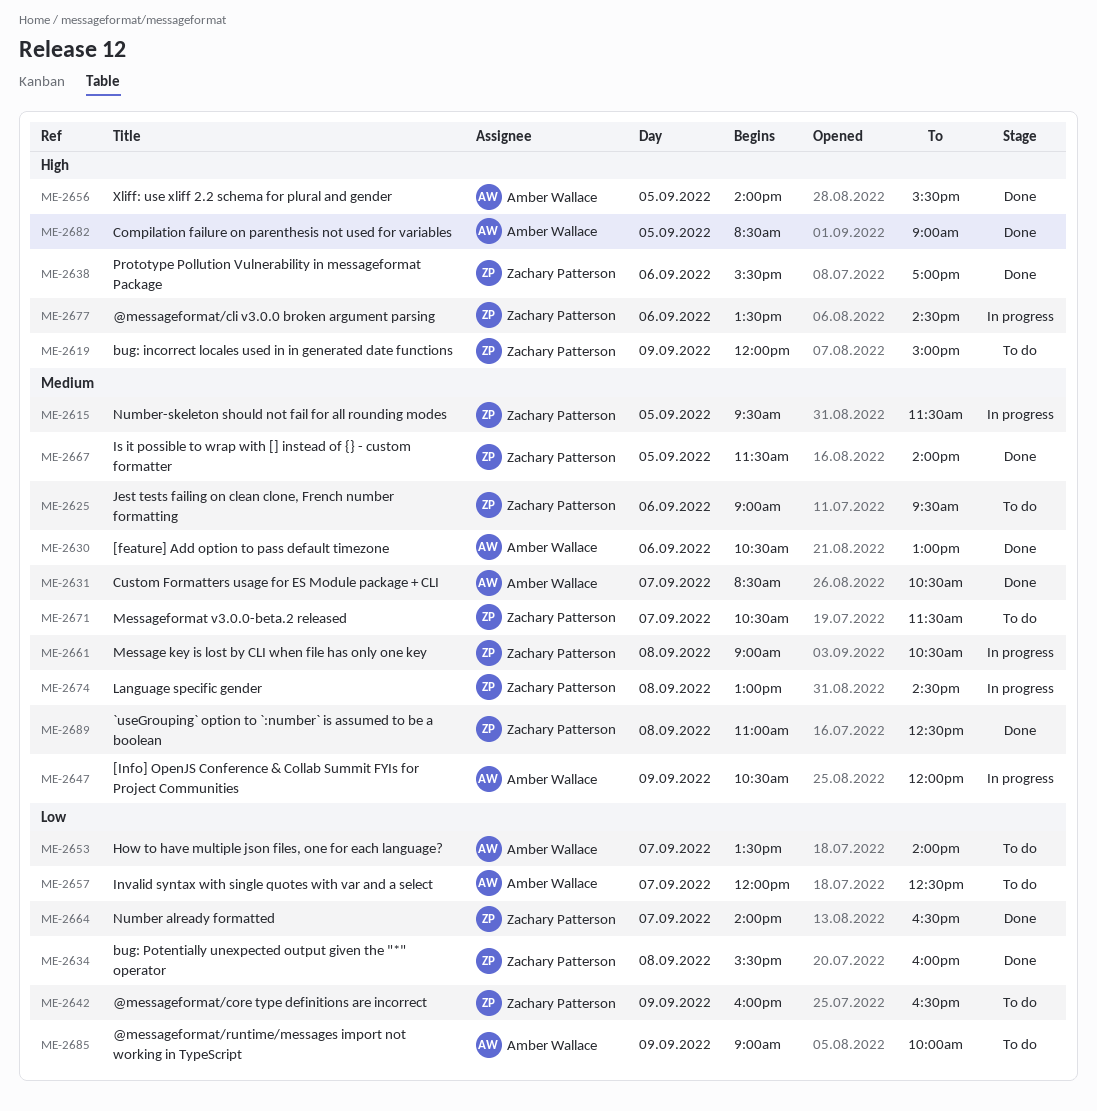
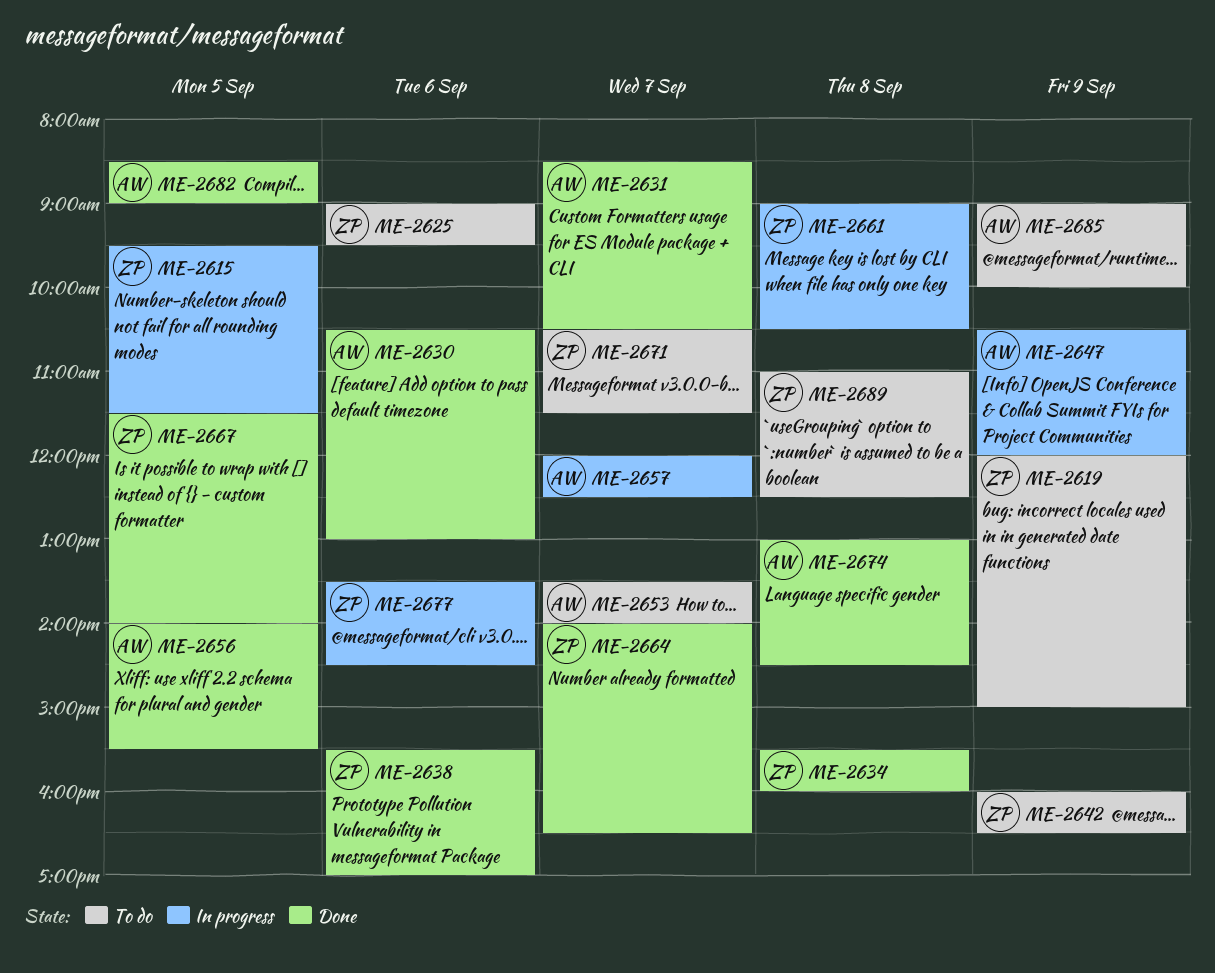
ME-2657, status: To do -> In progress
ME-2674, status: In progress -> Done
ME-2674, owner: Zachary Patterson -> Amber Wallace
ME-2689, status: Done -> To do

